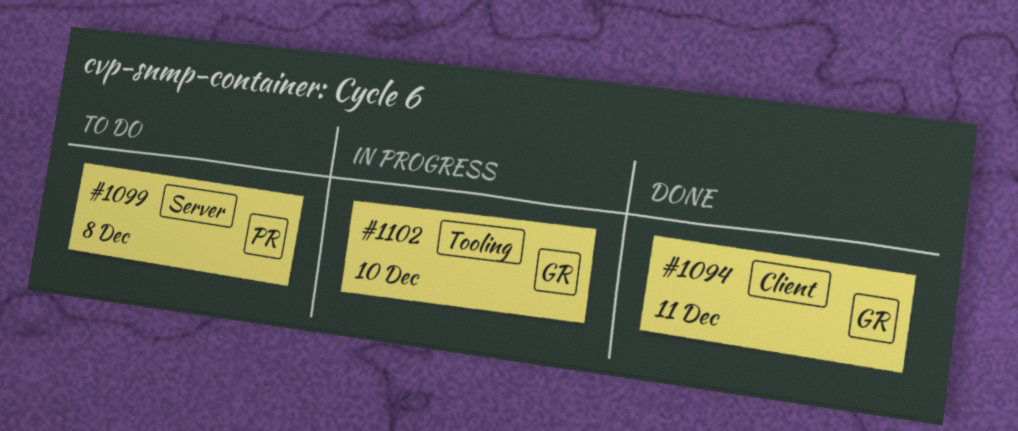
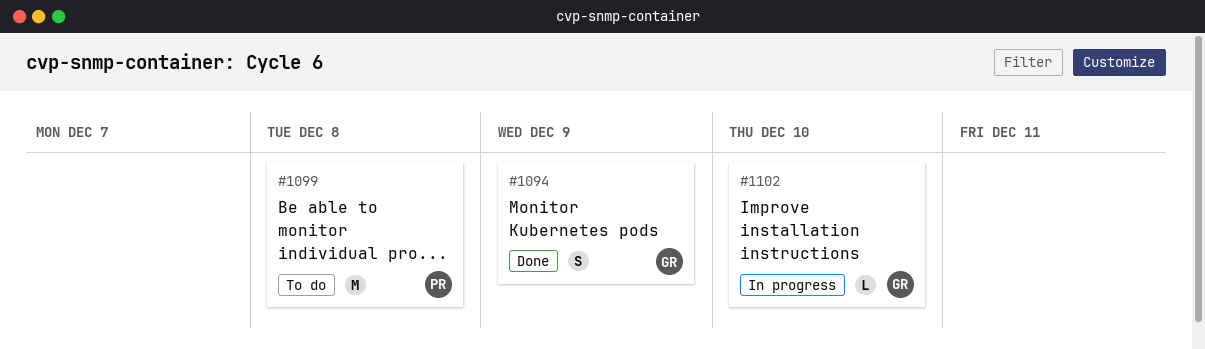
#1094, due: Dec 11 -> Dec 9

